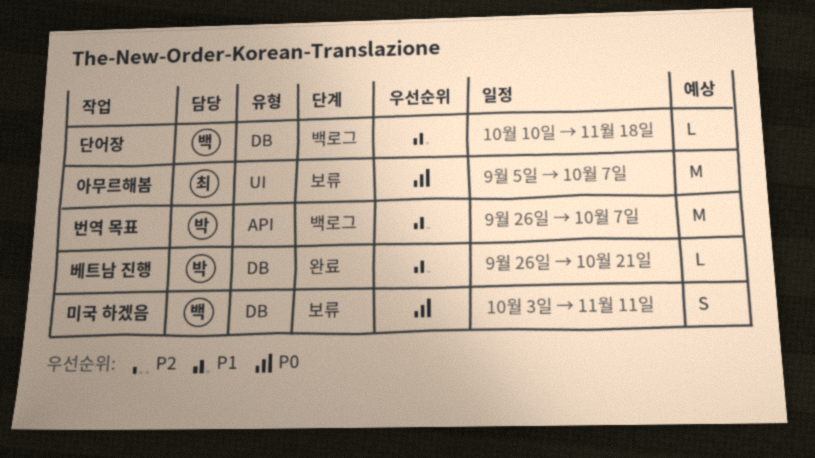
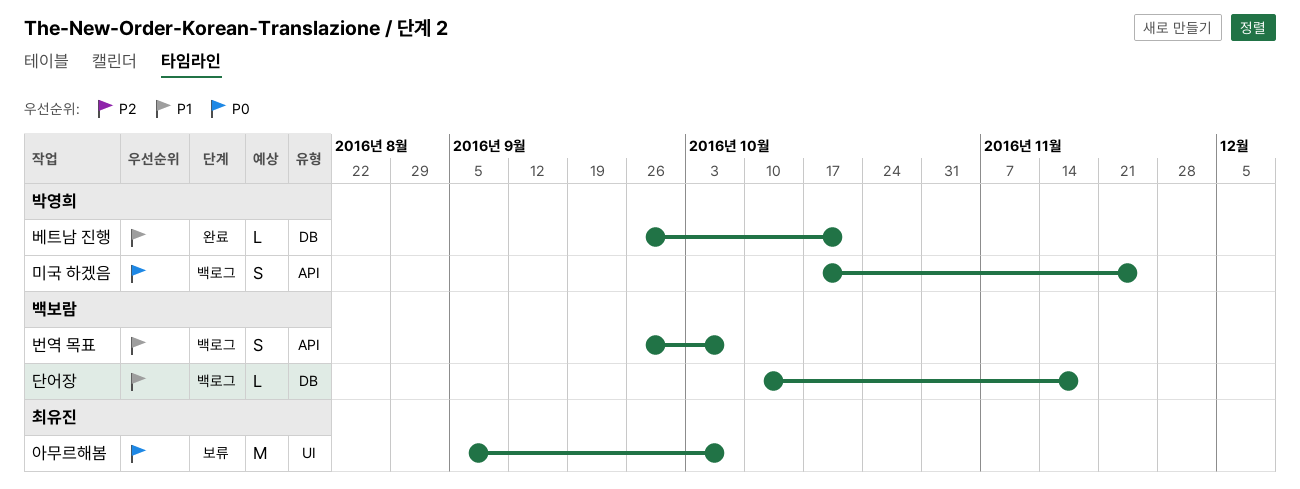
미국 하겠음, status: 보류 -> 백로그
미국 하겠음, owner: 백보람 -> 박영희
미국 하겠음, label: DB -> API
미국 하겠음, start: Oct 3 -> Oct 17
미국 하겠음, due: Nov 11 -> Nov 25
번역 목표, owner: 박영희 -> 백보람
번역 목표, estimate: M -> S

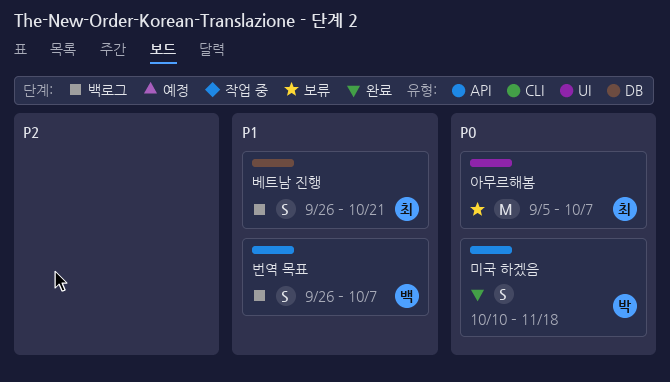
단어장: present -> none
미국 하겠음, status: 백로그 -> 완료
미국 하겠음, start: Oct 17 -> Oct 10
미국 하겠음, due: Nov 25 -> Nov 18
베트남 진행, status: 완료 -> 백로그
베트남 진행, owner: 박영희 -> 최유진
베트남 진행, estimate: L -> S

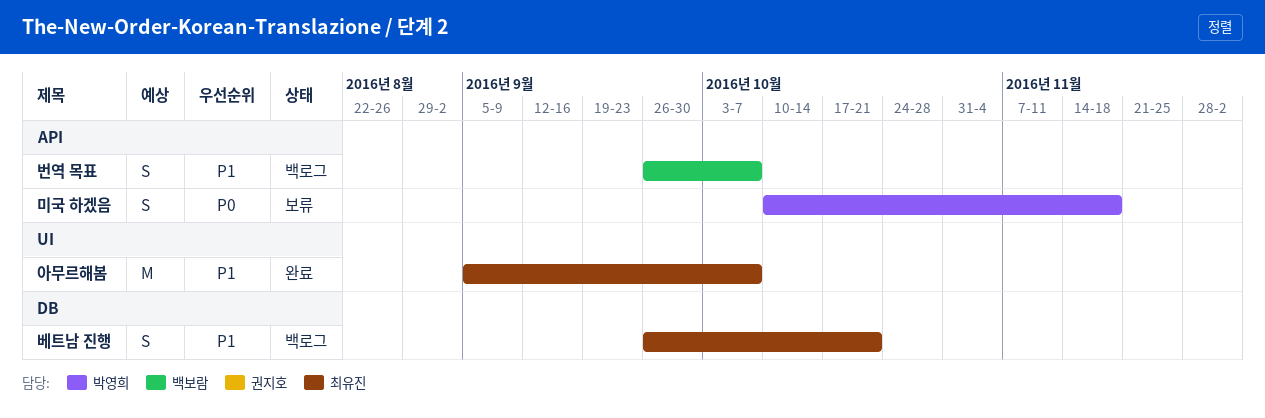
미국 하겠음, status: 완료 -> 보류
아무르해봄, status: 보류 -> 완료
아무르해봄, priority: P0 -> P1

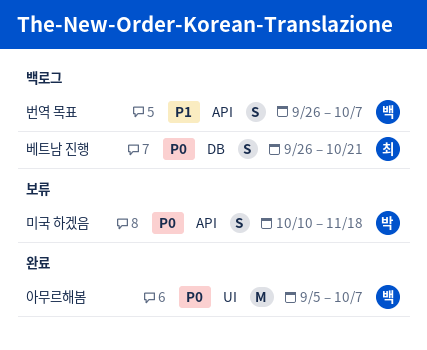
베트남 진행, priority: P1 -> P0
아무르해봄, owner: 최유진 -> 백보람
아무르해봄, priority: P1 -> P0

